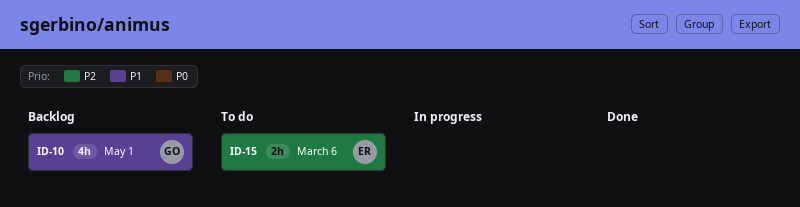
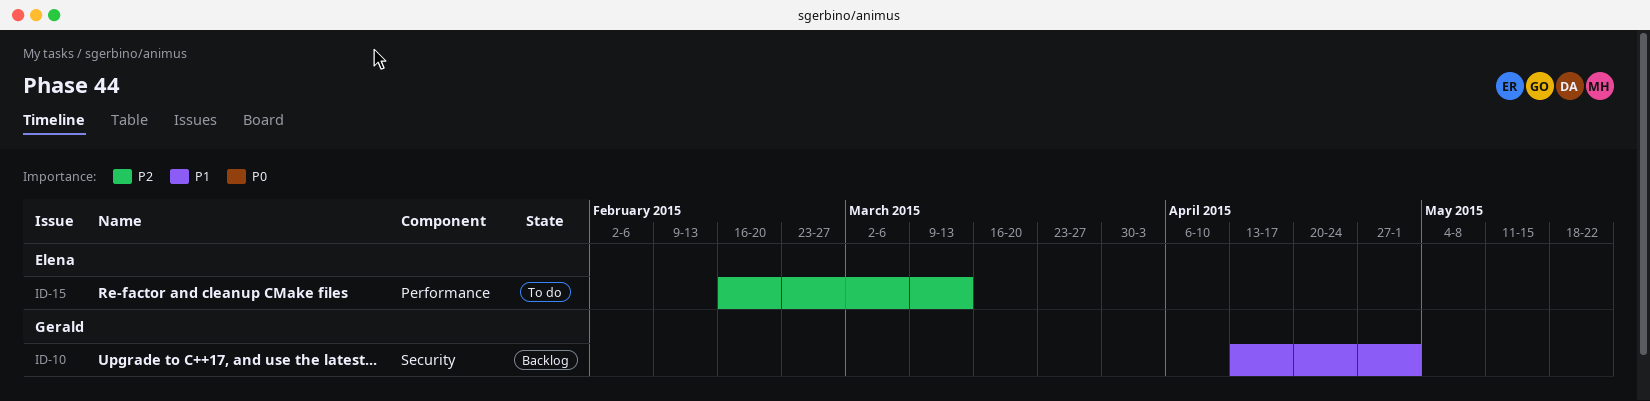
ID-15, due: Mar 6 -> Mar 13

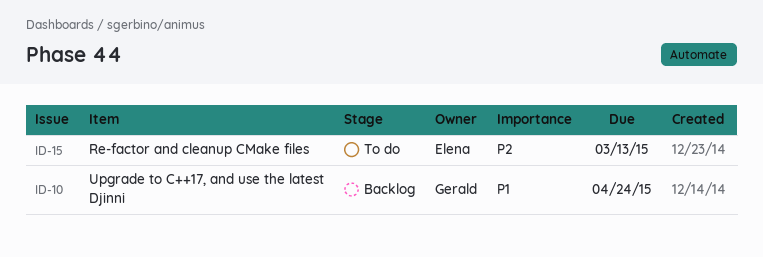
ID-10, due: May 1 -> Apr 24

